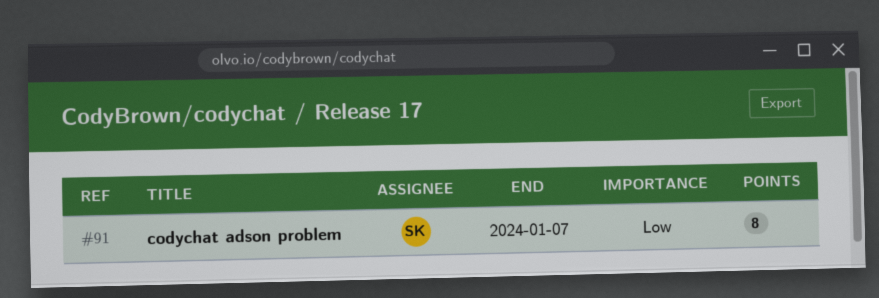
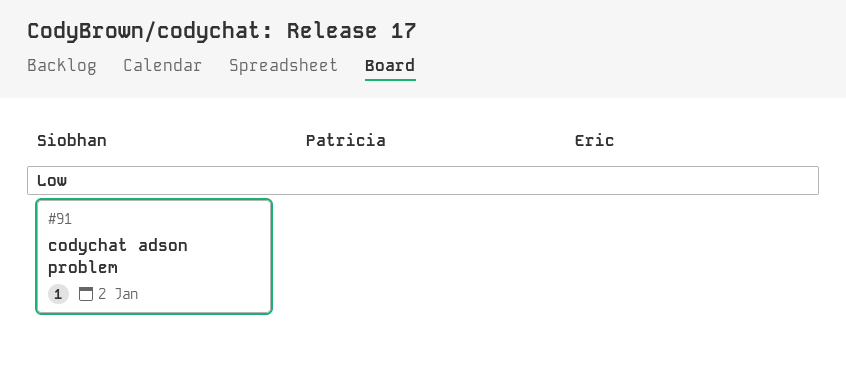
#91, estimate: 8 -> 1
#91, due: Jan 7 -> Jan 2

